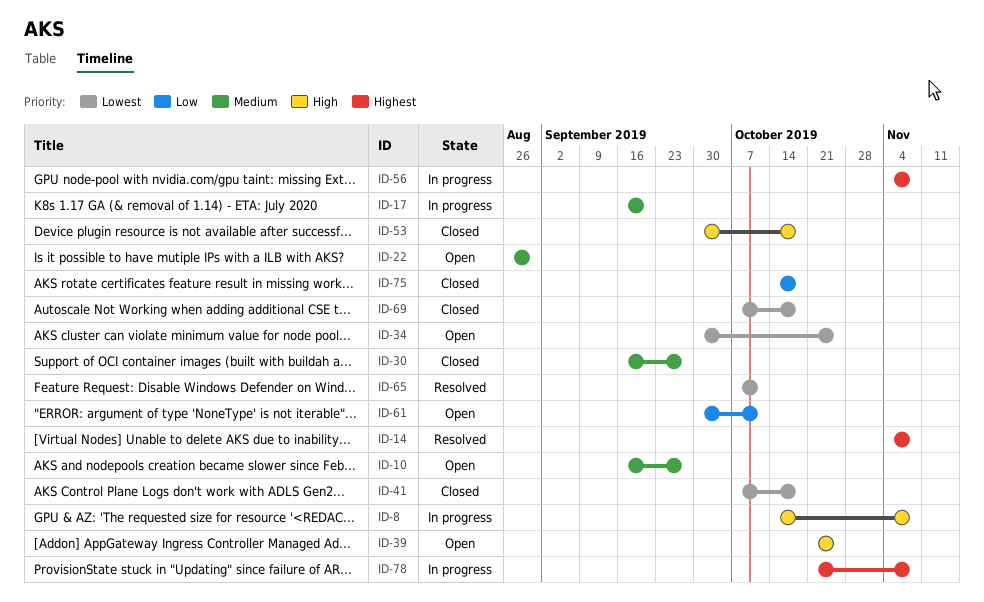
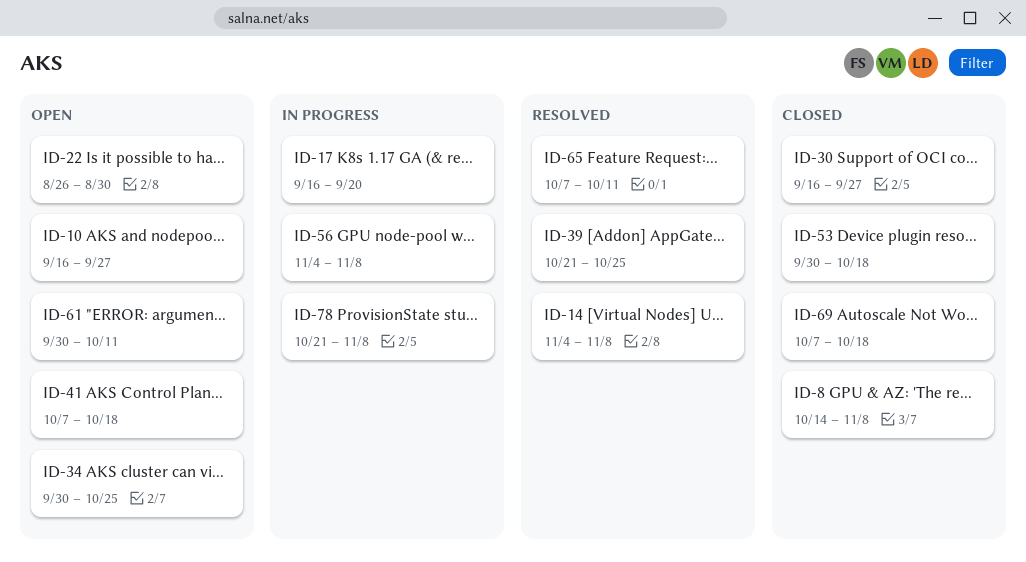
ID-8, status: In progress -> Closed
ID-39, status: Open -> Resolved
ID-41, status: Closed -> Open
ID-75: present -> none

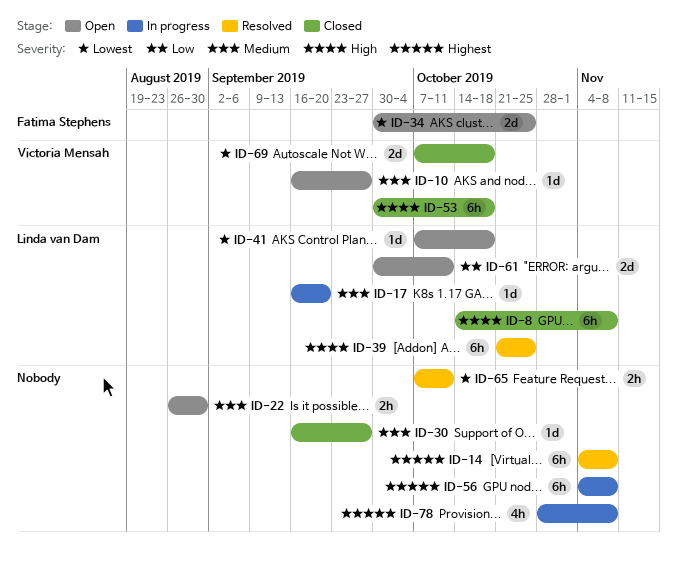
ID-78, start: Oct 21 -> Oct 28

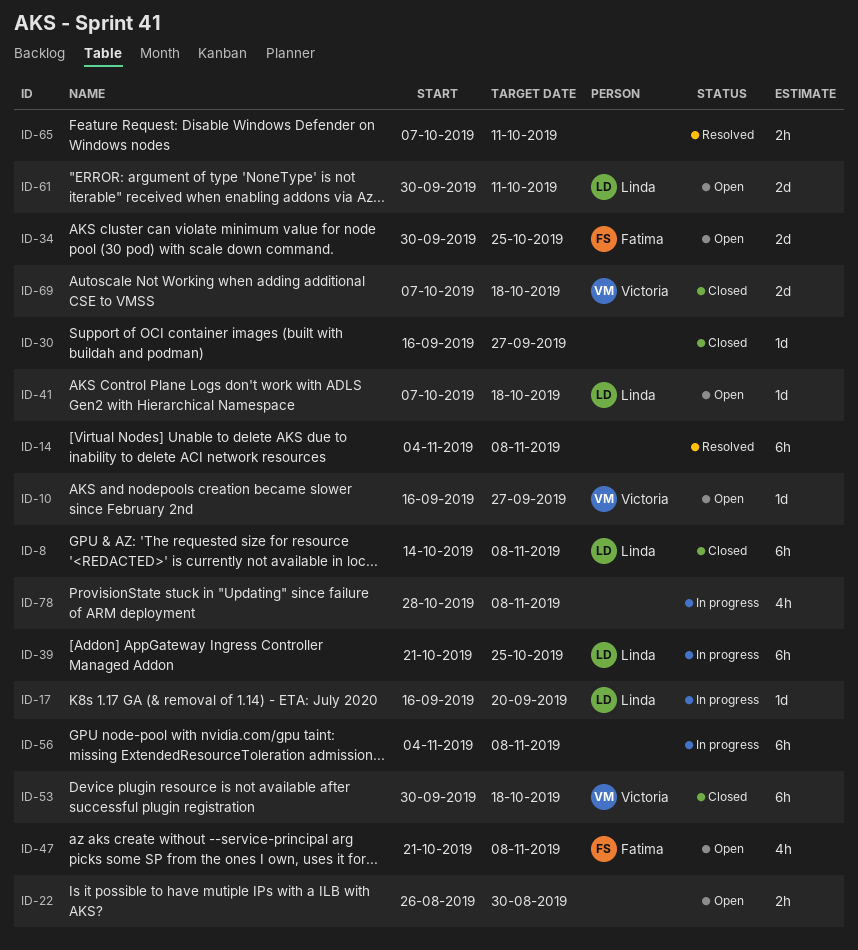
ID-39, status: Resolved -> In progress
ID-47: none -> present

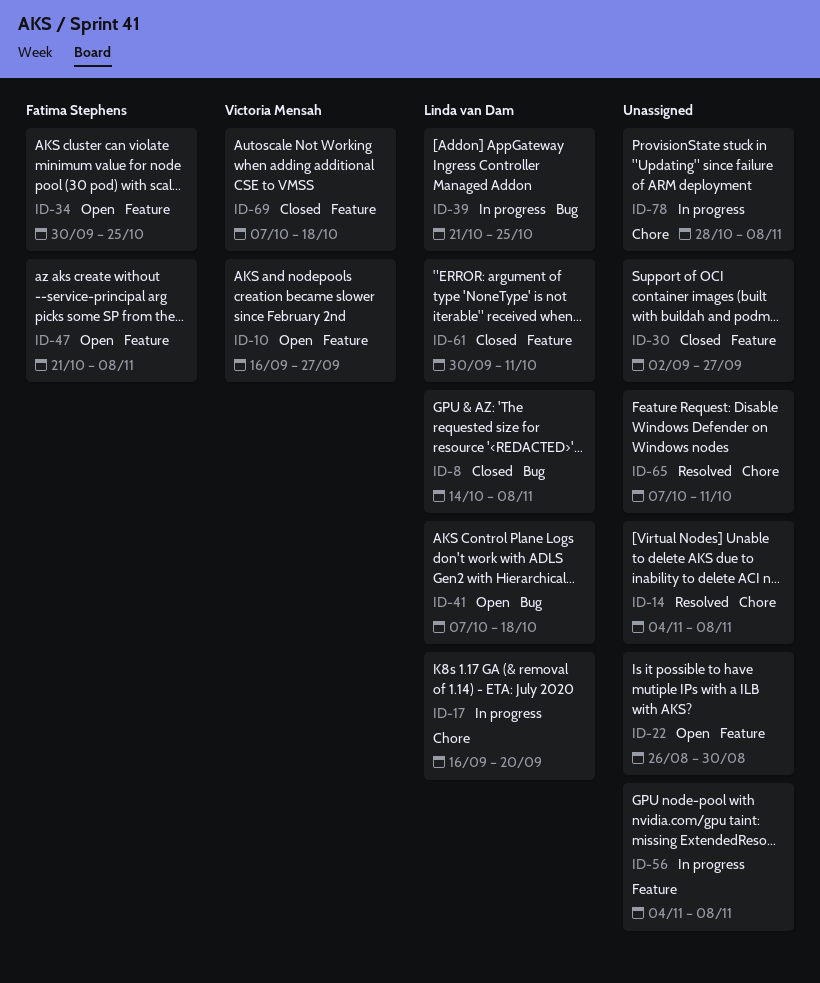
ID-30, start: Sep 16 -> Sep 2
ID-53: present -> none
ID-61, status: Open -> Closed

